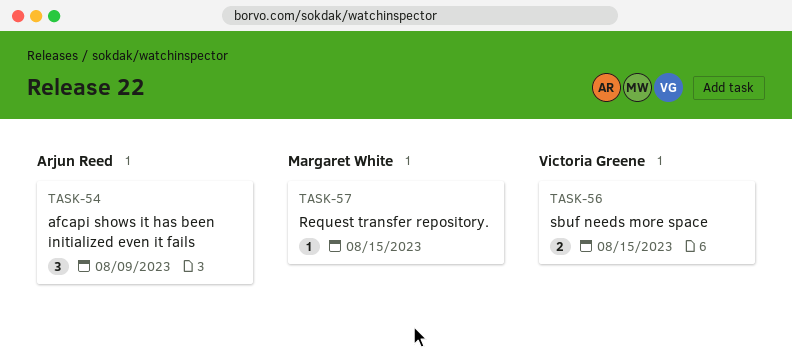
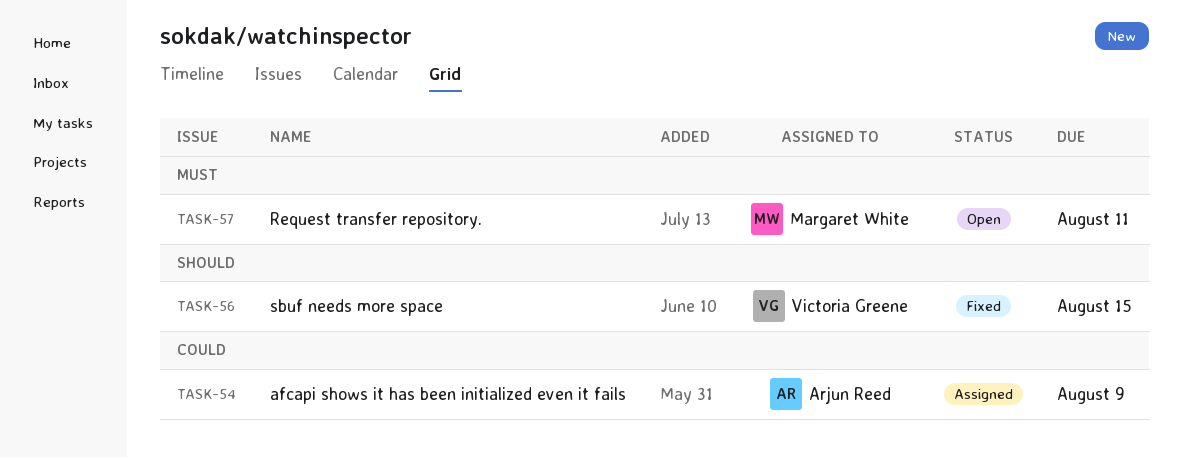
TASK-57, due: Aug 15 -> Aug 11

